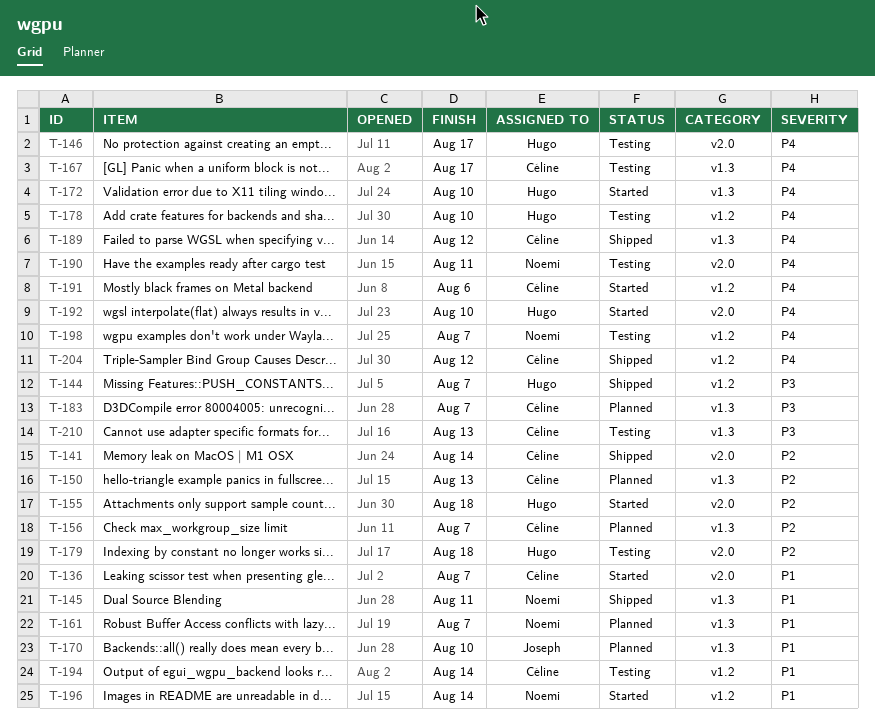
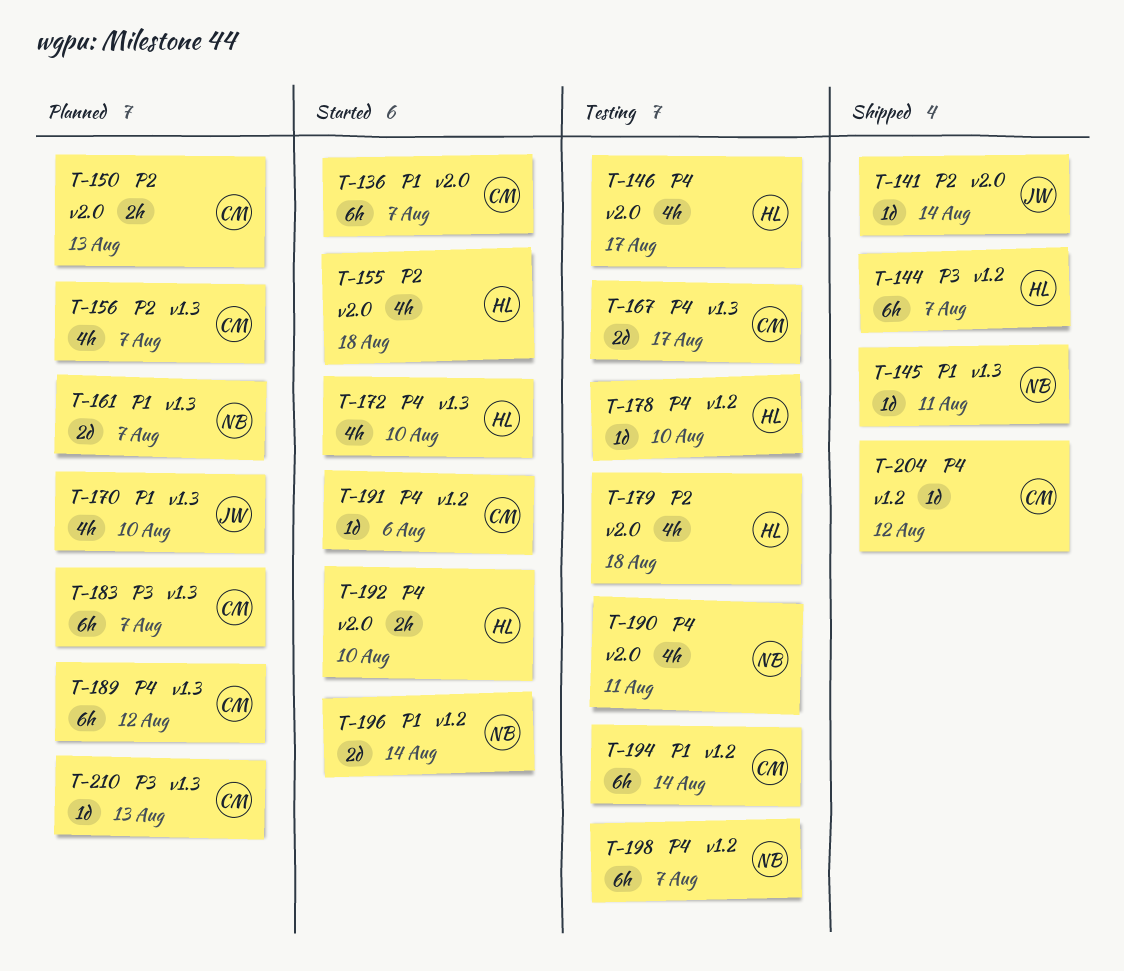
T-141, owner: Céline -> Joseph
T-150, label: v1.3 -> v2.0
T-189, status: Shipped -> Planned
T-210, status: Testing -> Planned

